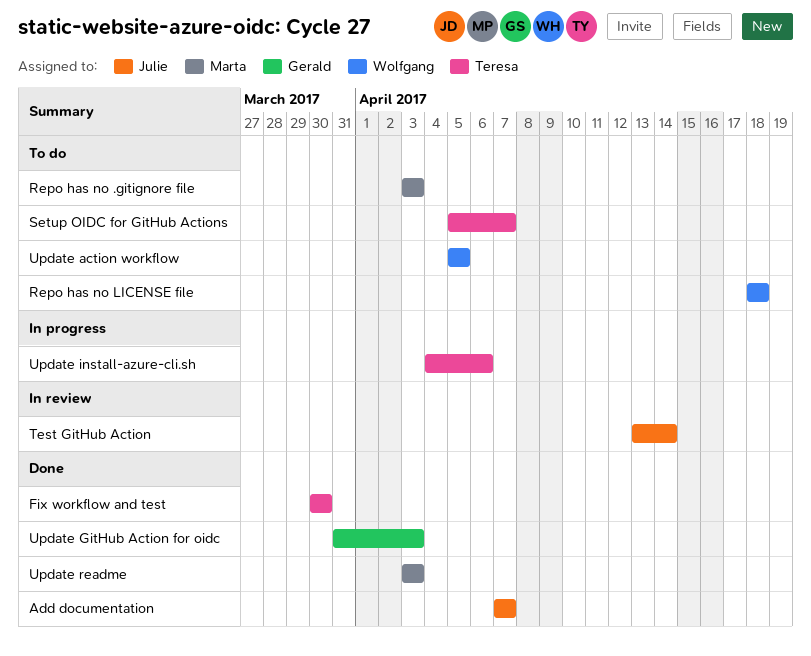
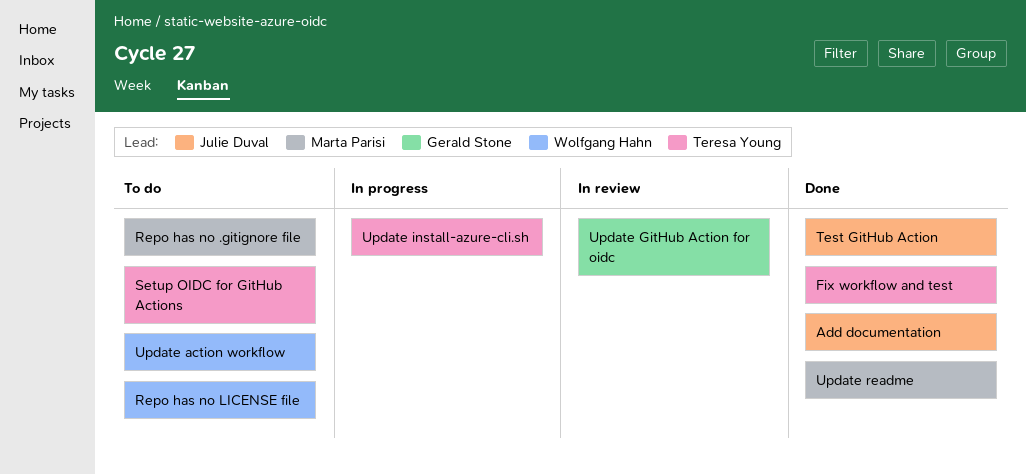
Test GitHub Action, status: In review -> Done
Update GitHub Action for oidc, status: Done -> In review

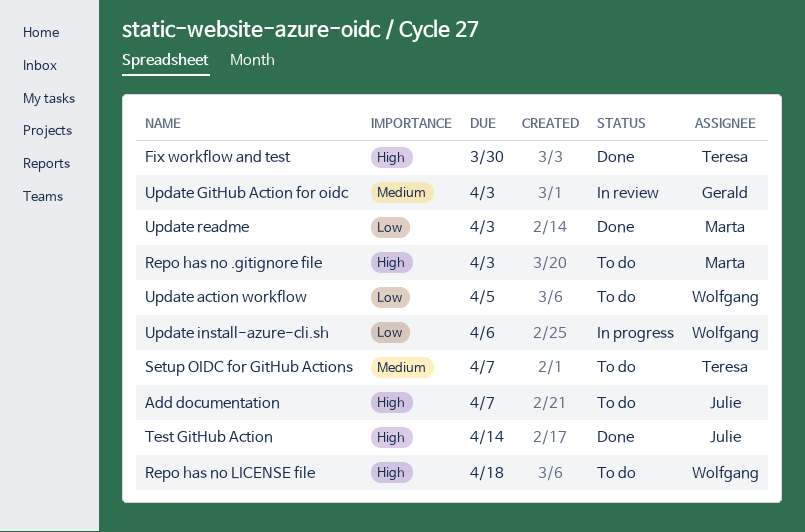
Add documentation, status: Done -> To do
Update install-azure-cli.sh, owner: Teresa Young -> Wolfgang Hahn

